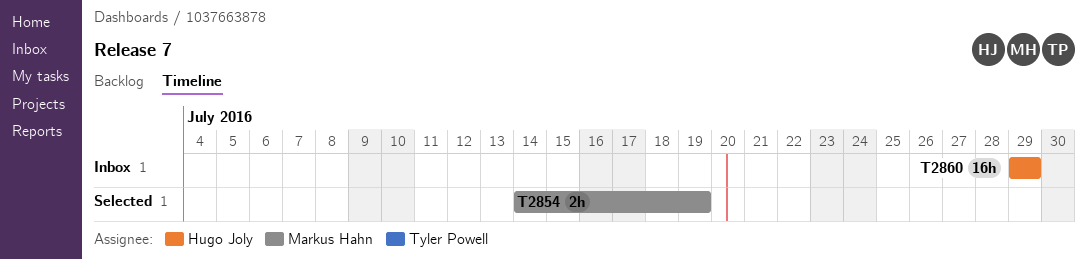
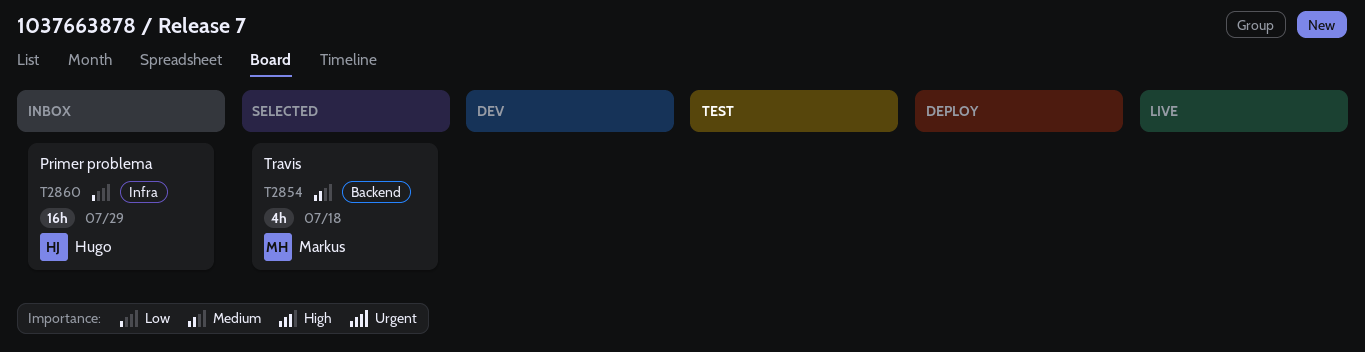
T2854, estimate: 2h -> 4h
T2854, due: Jul 19 -> Jul 18

